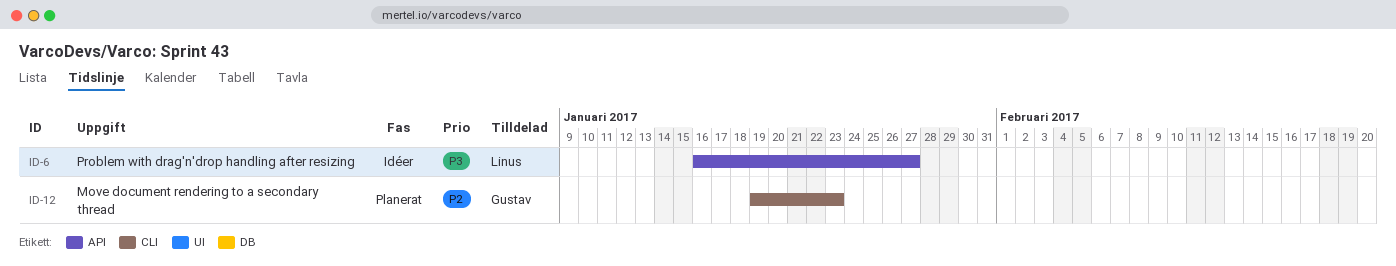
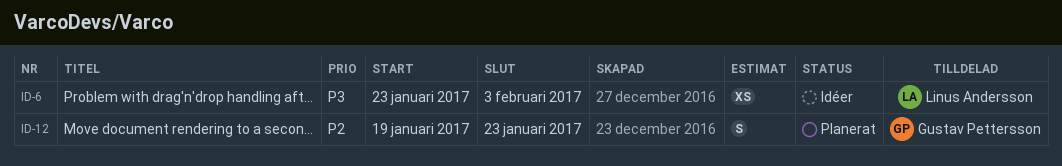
ID-6, start: Jan 16 -> Jan 23
ID-6, due: Jan 27 -> Feb 3

